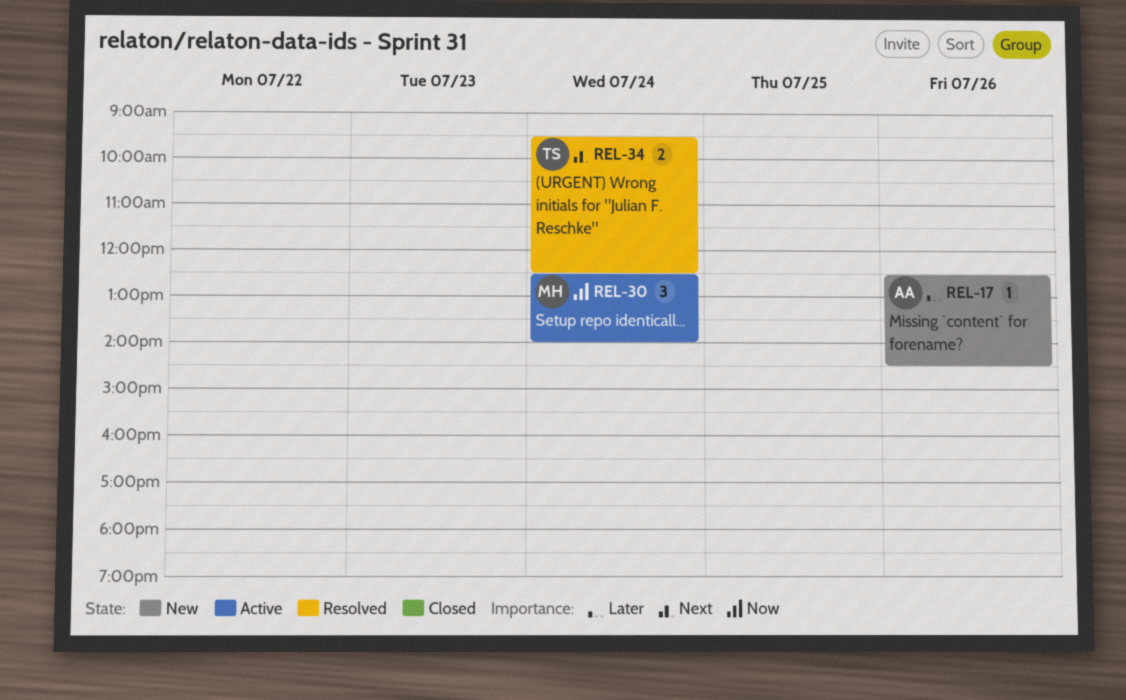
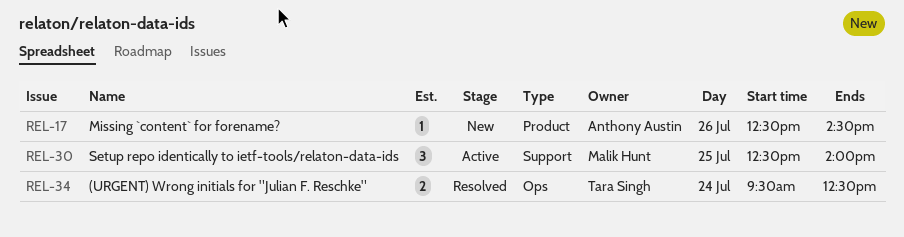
REL-30, day: Jul 24 -> Jul 25

